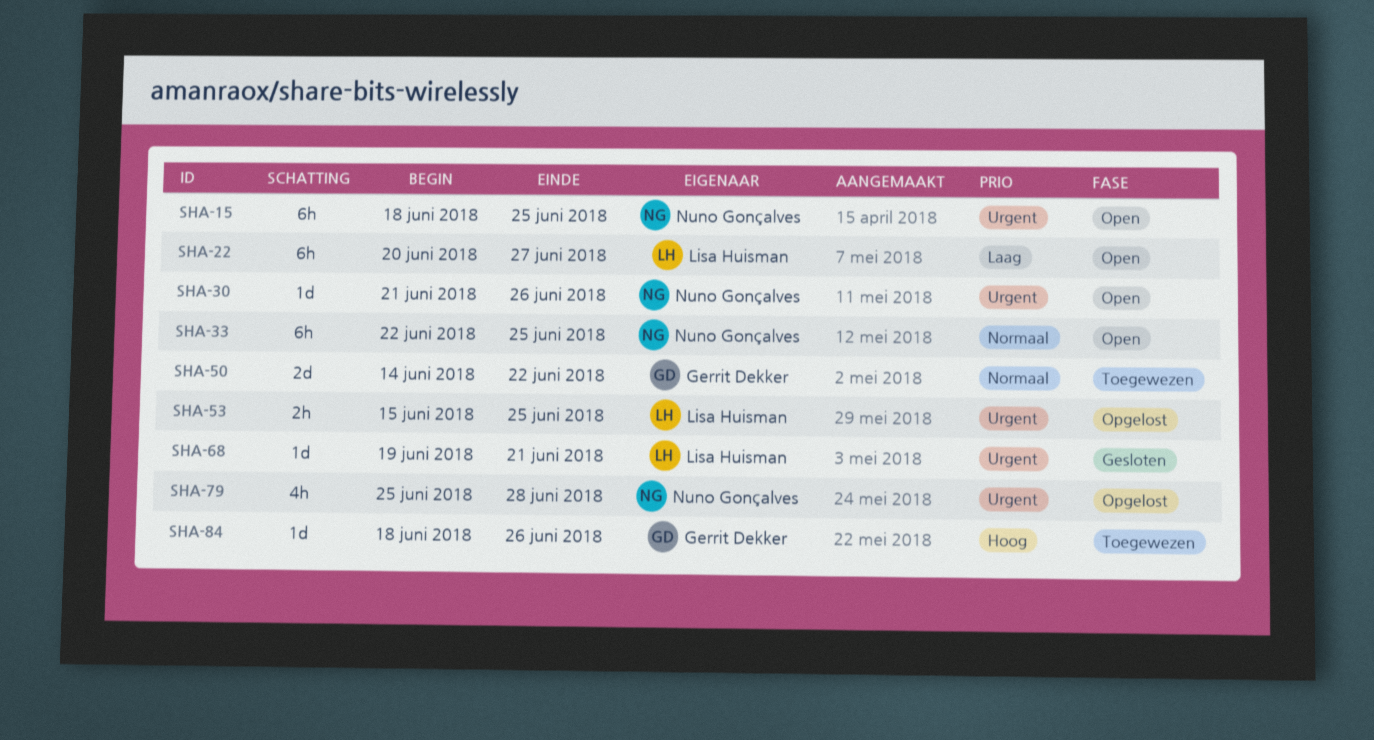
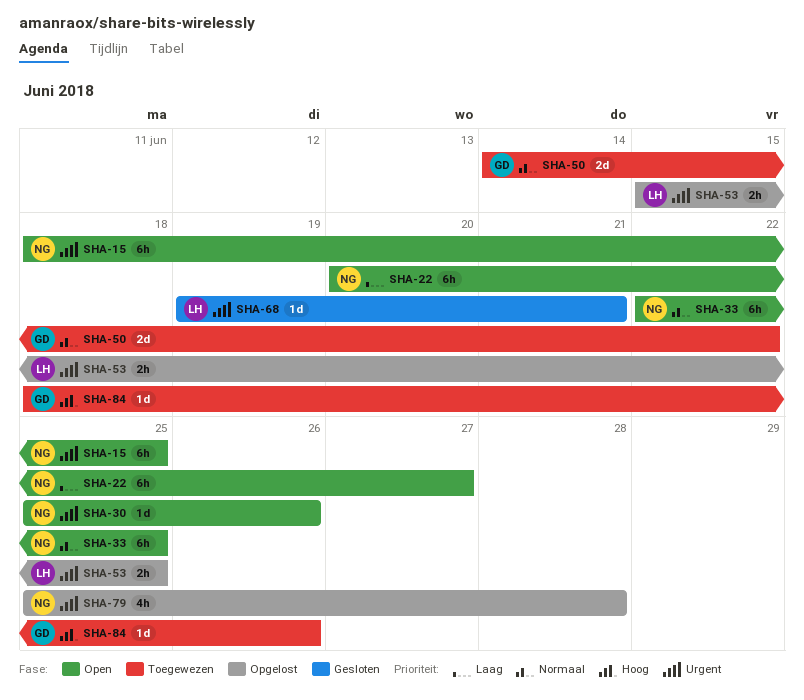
SHA-22, owner: Lisa Huisman -> Nuno Gonçalves
SHA-30, start: Jun 21 -> Jun 25

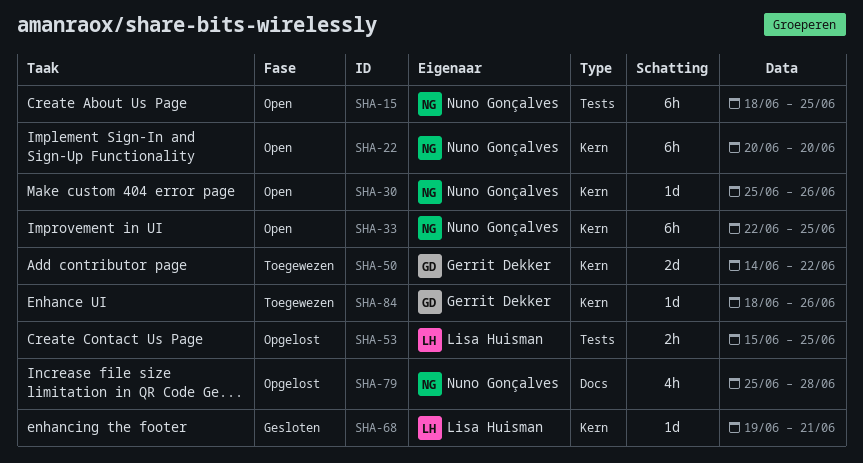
SHA-22, due: Jun 27 -> Jun 20

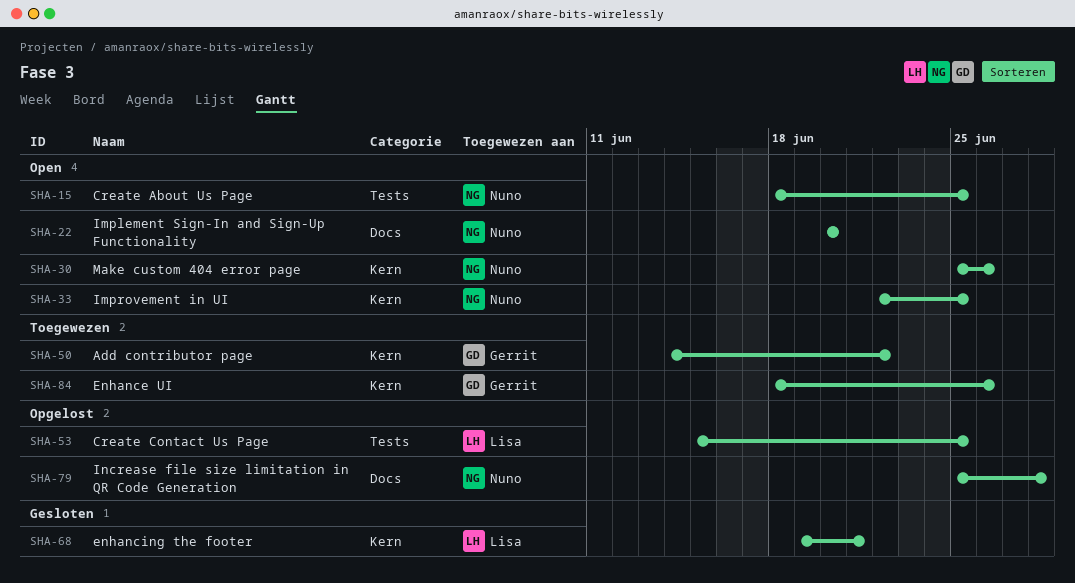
SHA-22, label: Kern -> Docs

